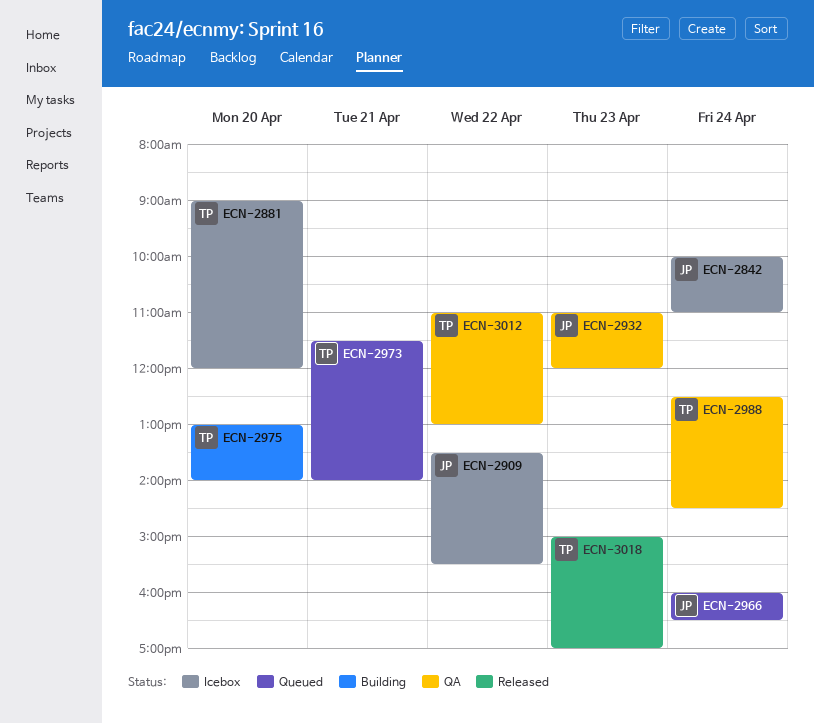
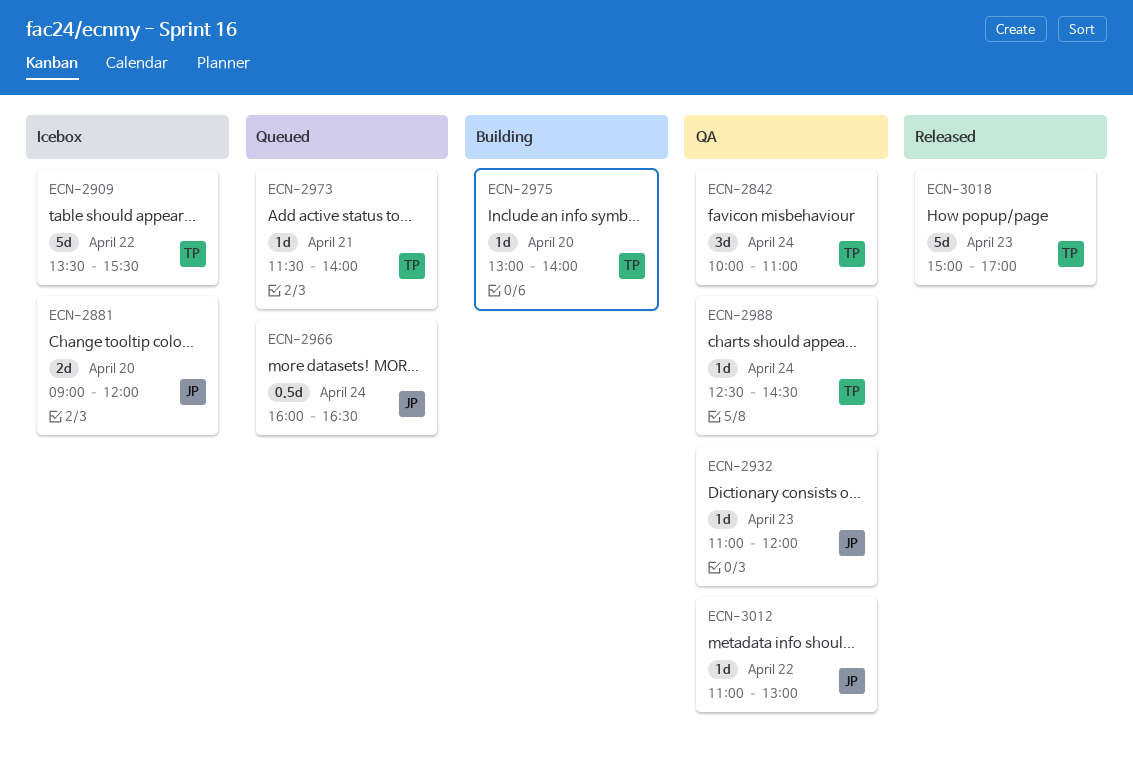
ECN-2842, status: Icebox -> QA
ECN-2842, owner: JP -> TP
ECN-2881, owner: TP -> JP
ECN-2909, owner: JP -> TP
ECN-3012, owner: TP -> JP

